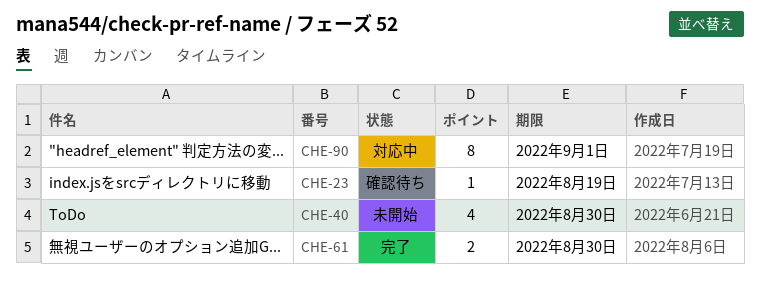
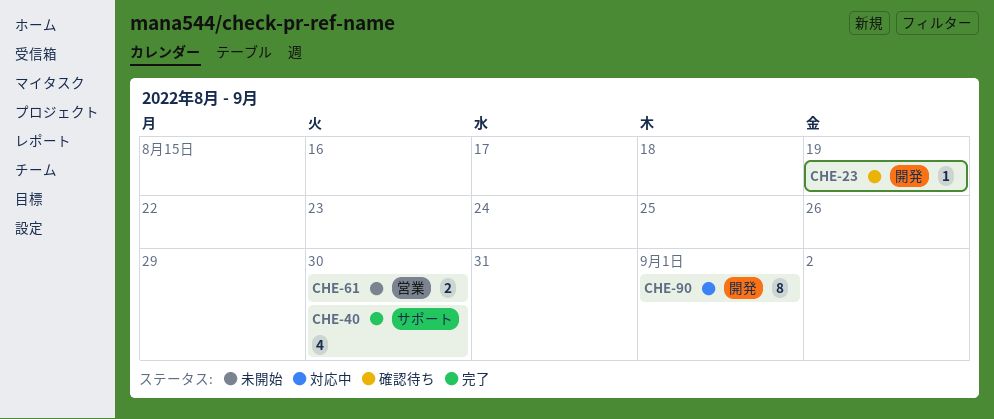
CHE-40, status: 未開始 -> 完了
CHE-61, status: 完了 -> 未開始

